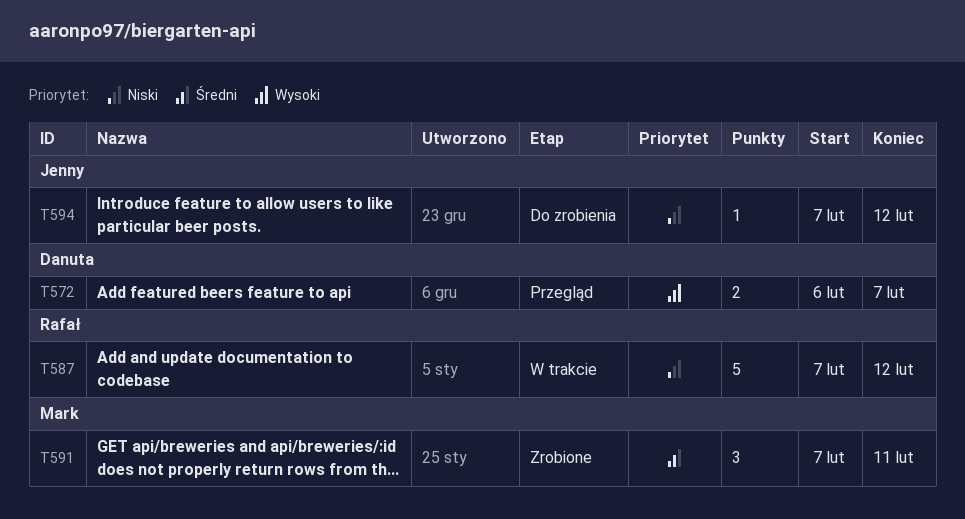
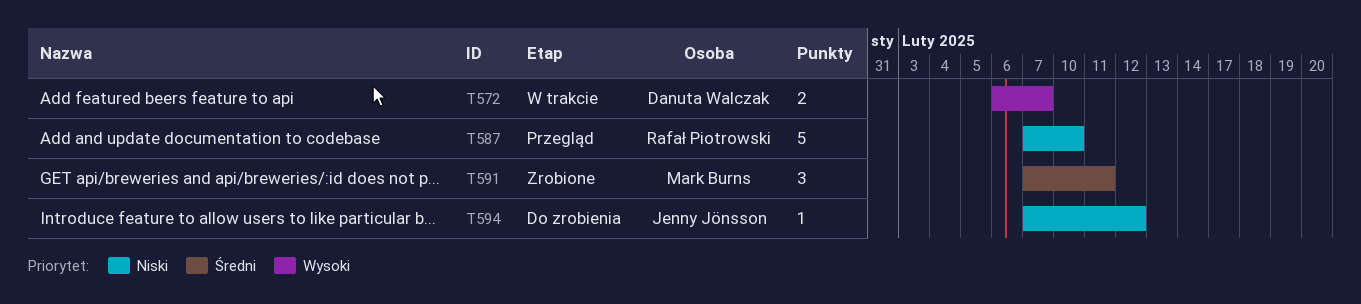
T572, status: Przegląd -> W trakcie
T587, status: W trakcie -> Przegląd
T587, due: Feb 12 -> Feb 10

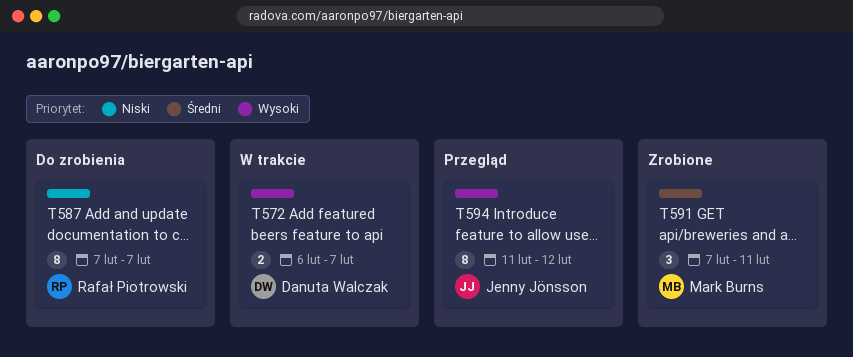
T587, status: Przegląd -> Do zrobienia
T587, estimate: 5 -> 8
T587, due: Feb 10 -> Feb 7
T594, status: Do zrobienia -> Przegląd
T594, priority: Niski -> Wysoki
T594, estimate: 1 -> 8
T594, start: Feb 7 -> Feb 11

